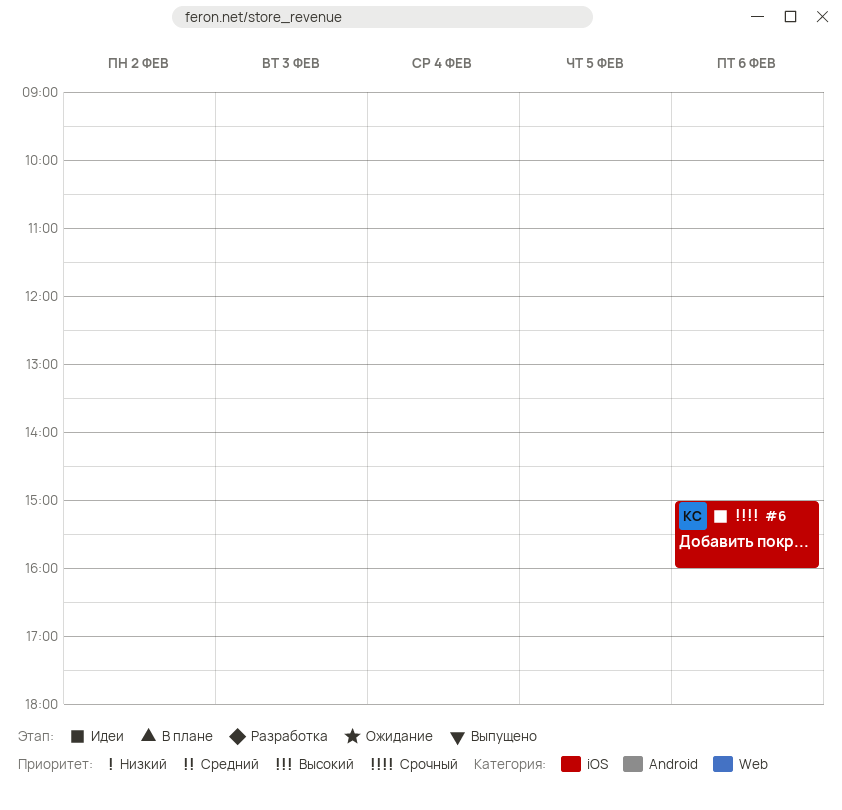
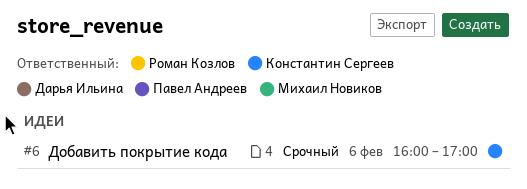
#6, begins: 15:00 -> 16:00
#6, ends: 16:00 -> 17:00

